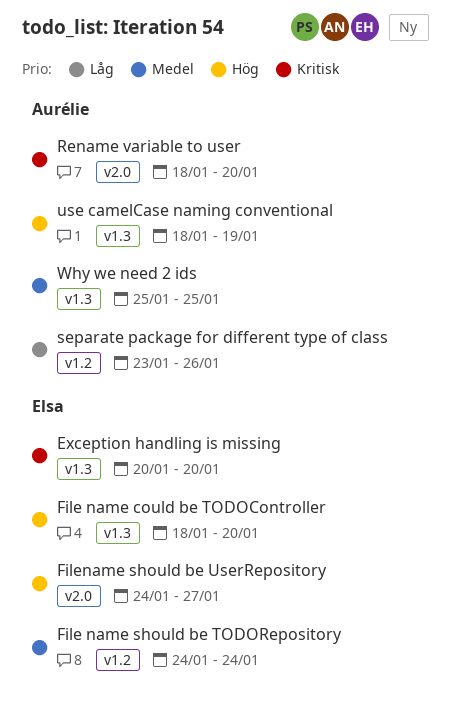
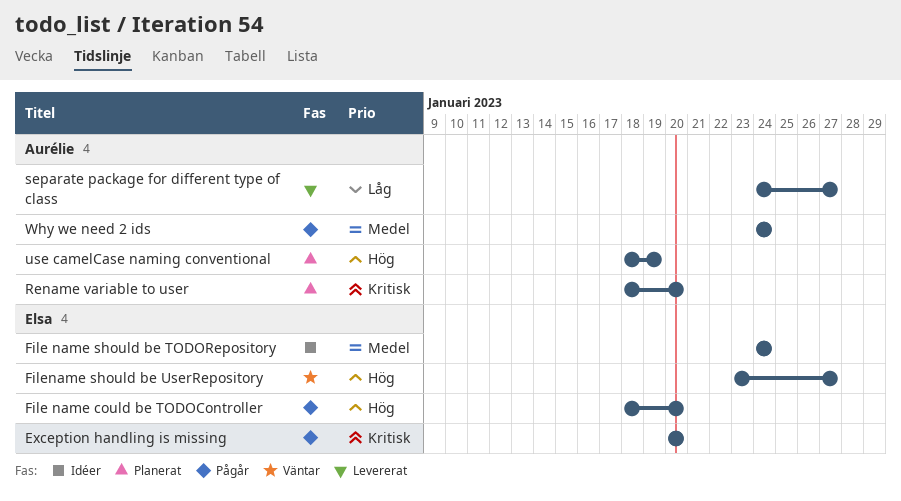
Filename should be UserRepository, start: Jan 24 -> Jan 23
separate package for different type of class, start: Jan 23 -> Jan 24
separate package for different type of class, due: Jan 26 -> Jan 27
Why we need 2 ids, start: Jan 25 -> Jan 24
Why we need 2 ids, due: Jan 25 -> Jan 24

